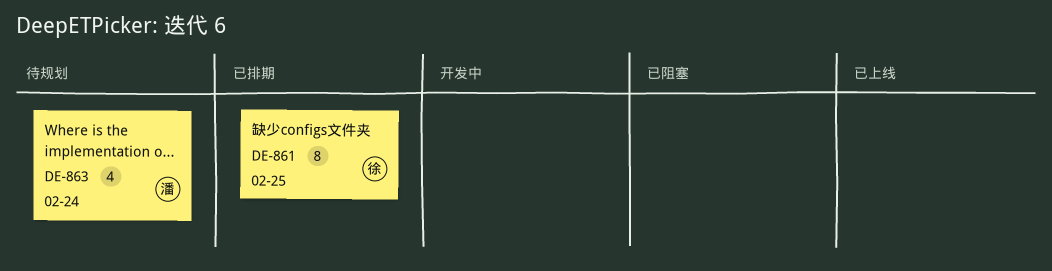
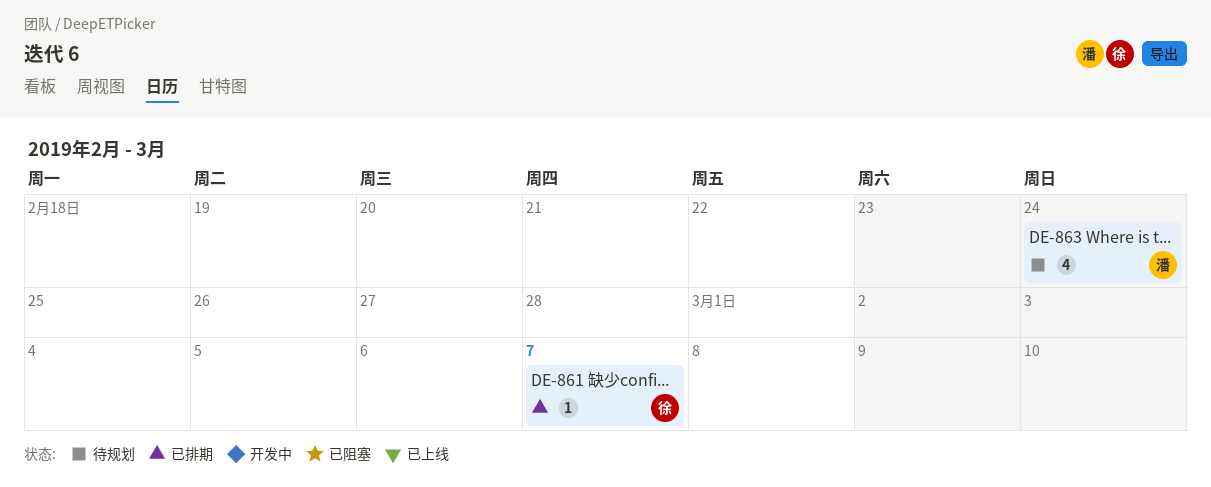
DE-861, estimate: 8 -> 1
DE-861, due: Feb 25 -> Mar 7

